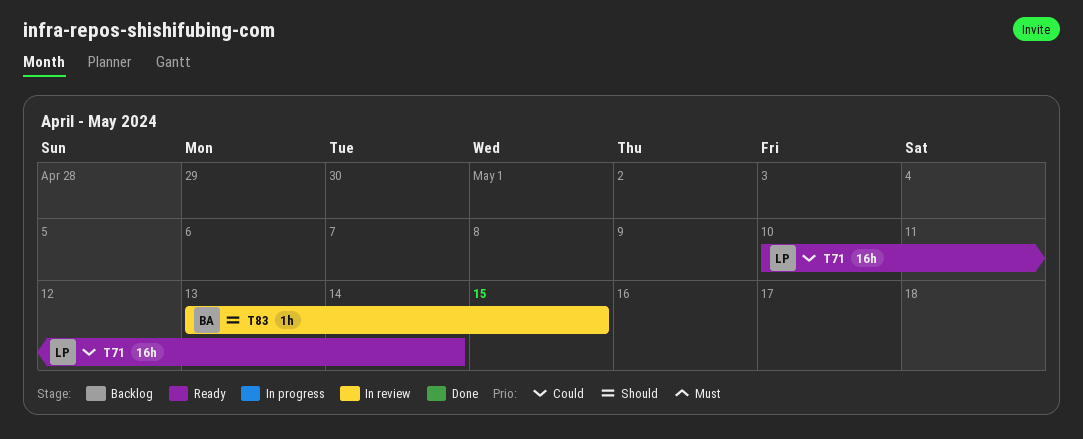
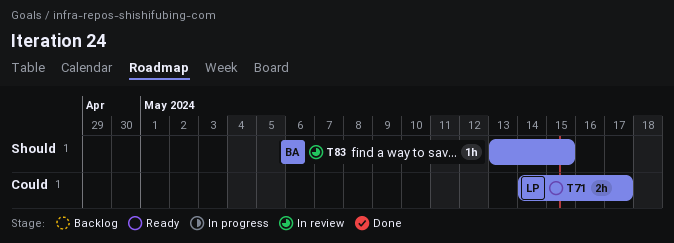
T71, estimate: 16h -> 2h
T71, start: May 10 -> May 14
T71, due: May 14 -> May 17

